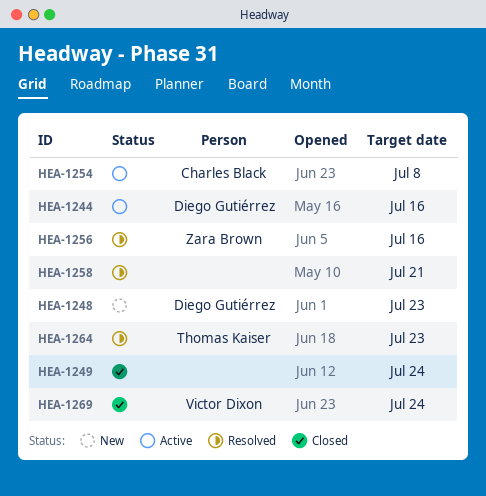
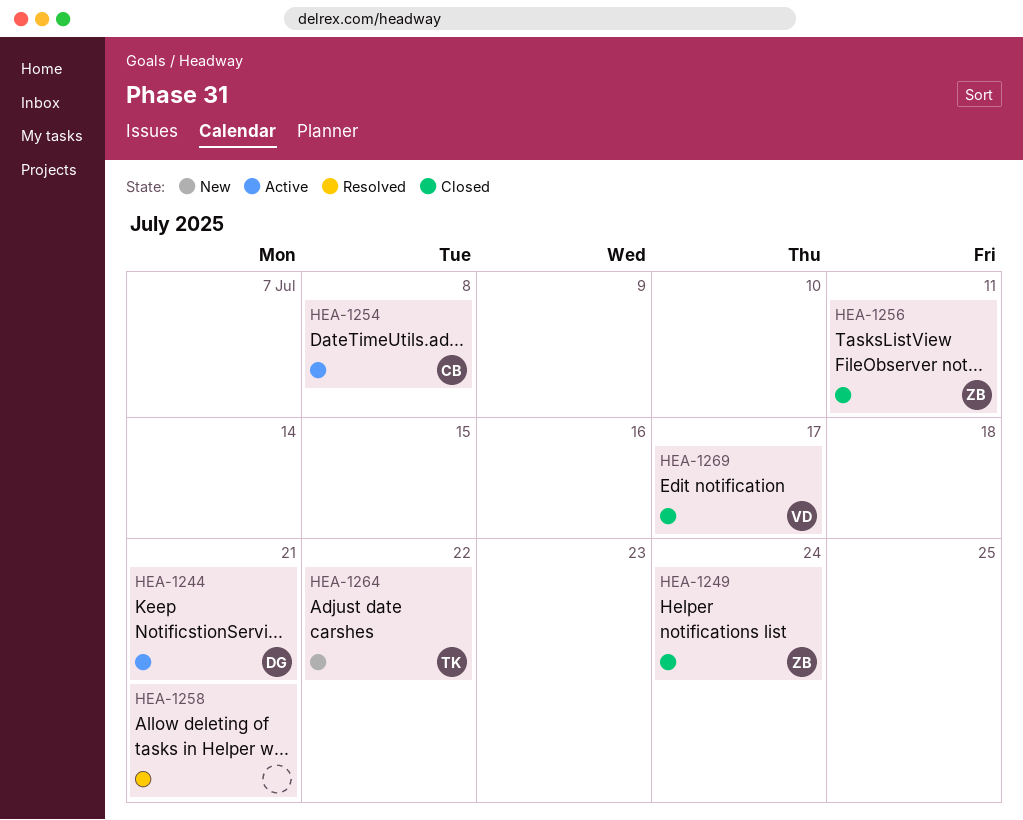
HEA-1244, due: Jul 16 -> Jul 21
HEA-1248: present -> none
HEA-1249, owner: none -> Zara Brown
HEA-1256, status: Resolved -> Closed
HEA-1256, due: Jul 16 -> Jul 11
HEA-1264, status: Resolved -> New
HEA-1264, due: Jul 23 -> Jul 22
HEA-1269, due: Jul 24 -> Jul 17

